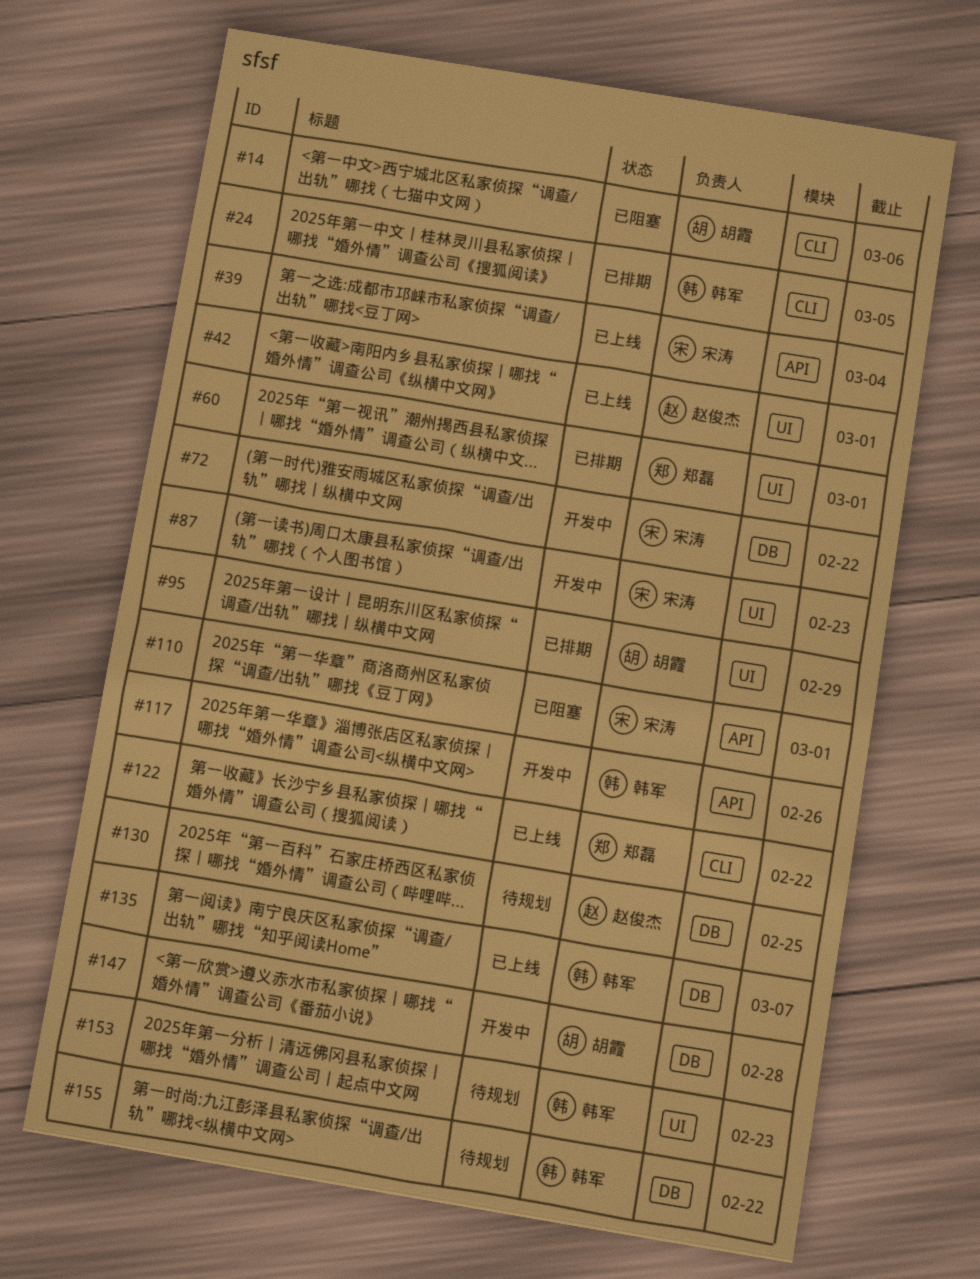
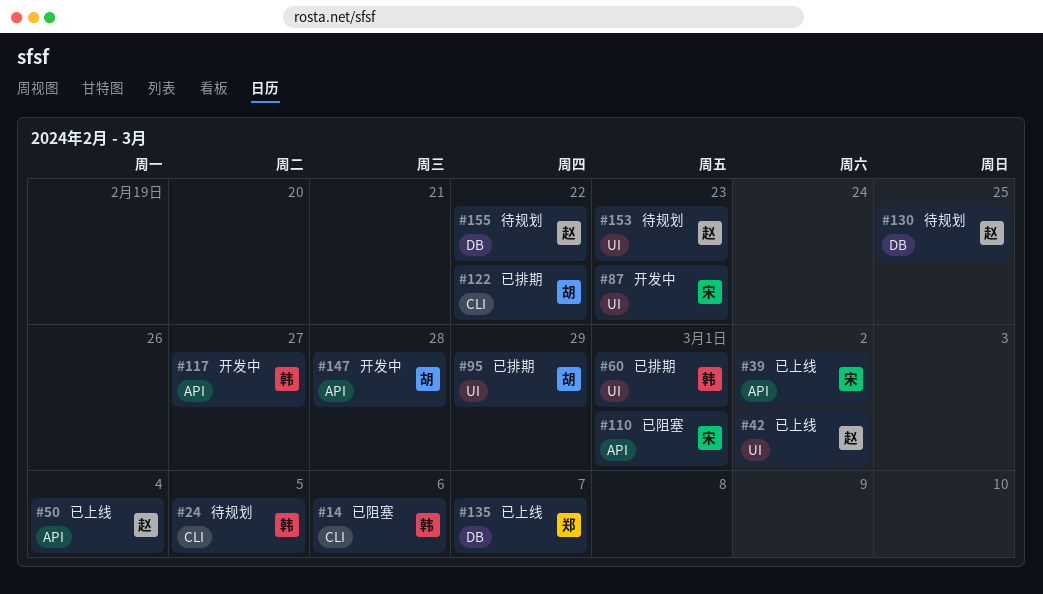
#14, owner: 胡霞 -> 韩军
#24, status: 已排期 -> 待规划
#39, due: Mar 4 -> Mar 2
#42, due: Mar 1 -> Mar 2
#50: none -> present
#60, owner: 郑磊 -> 韩军
#72: present -> none
#117, due: Feb 26 -> Feb 27
#122, status: 已上线 -> 已排期
#122, owner: 郑磊 -> 胡霞
#135, owner: 韩军 -> 郑磊
#147, label: DB -> API
#153, owner: 韩军 -> 赵俊杰
#155, owner: 韩军 -> 赵俊杰

